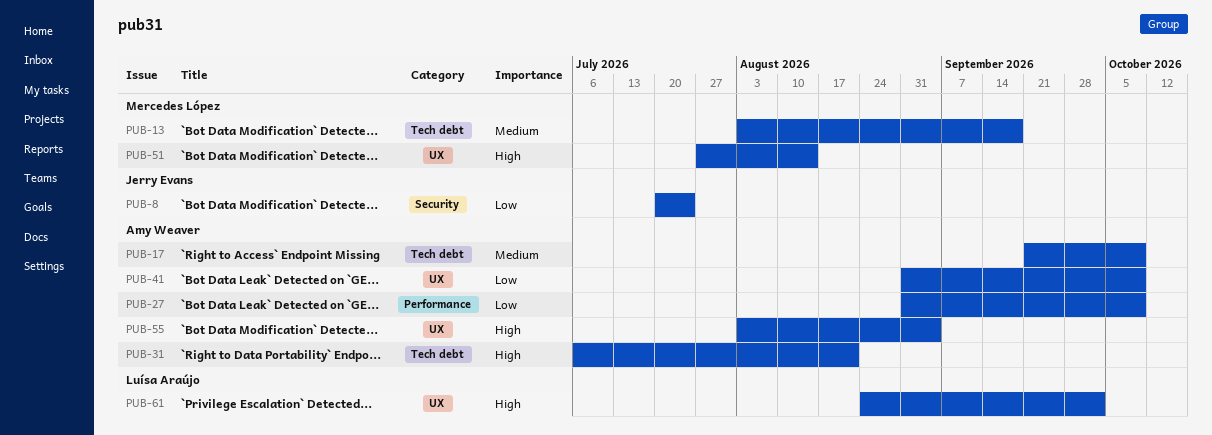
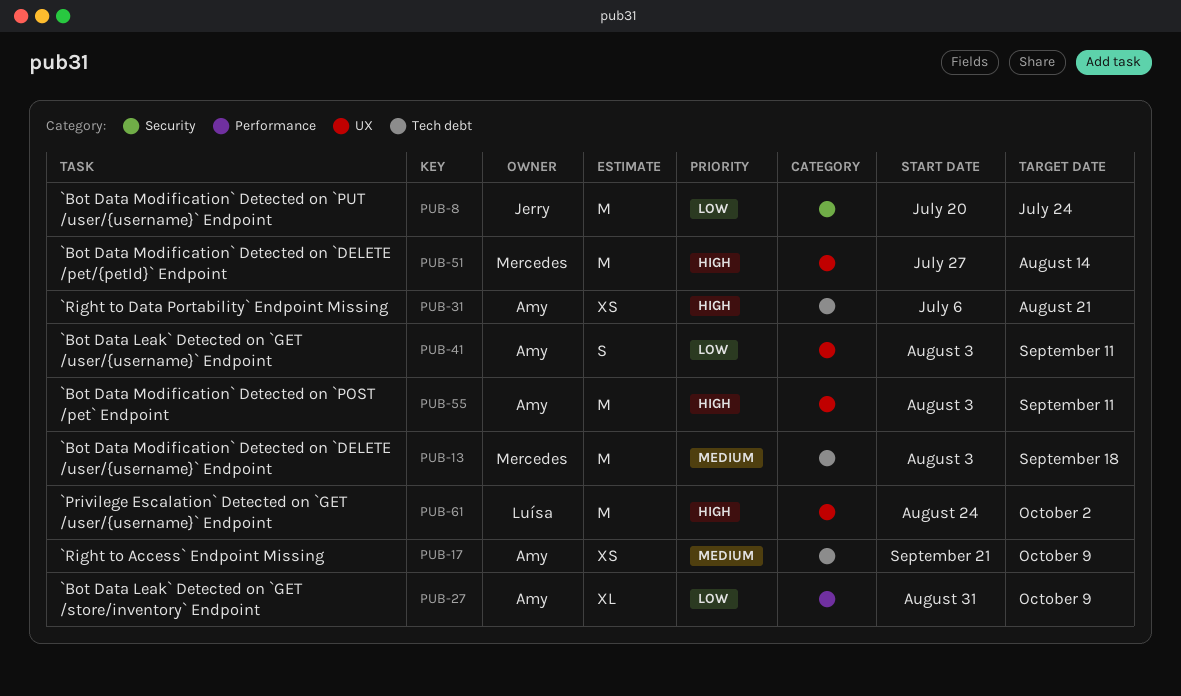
PUB-41, start: Aug 31 -> Aug 3
PUB-41, due: Oct 9 -> Sep 11
PUB-55, due: Sep 4 -> Sep 11

